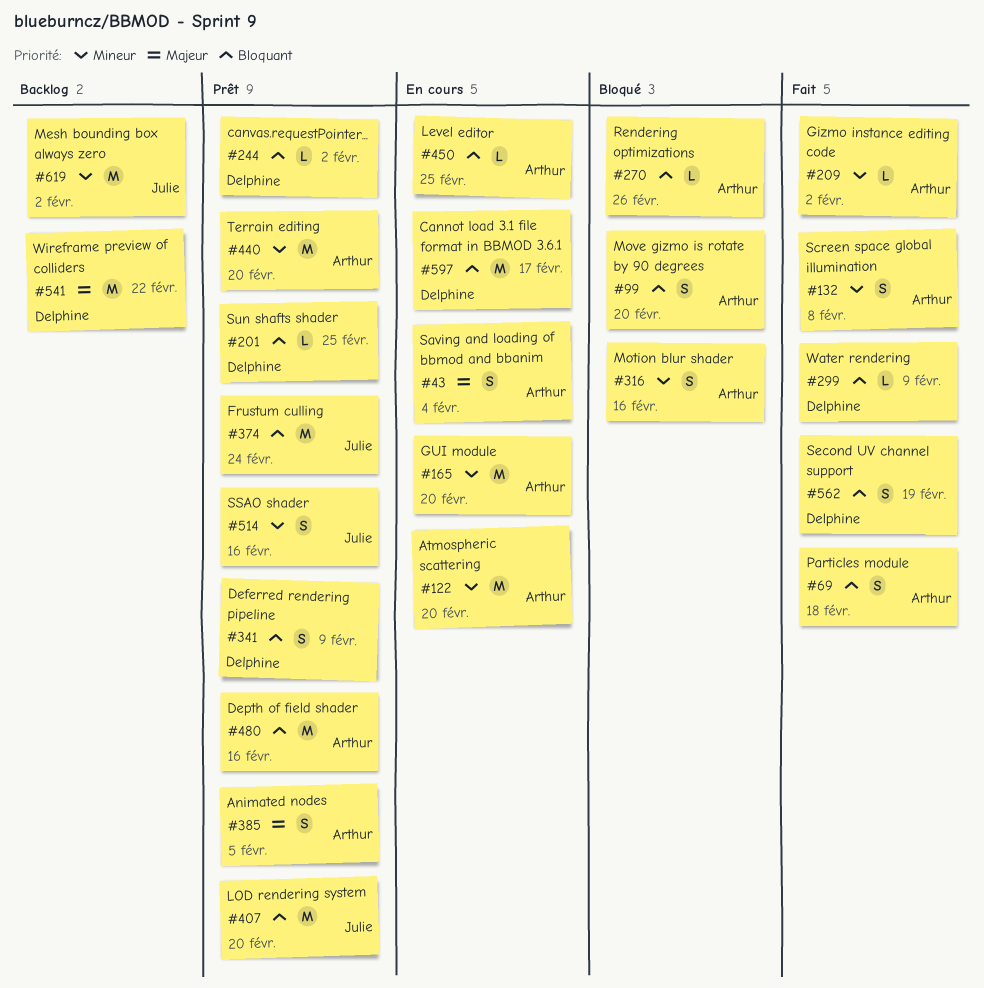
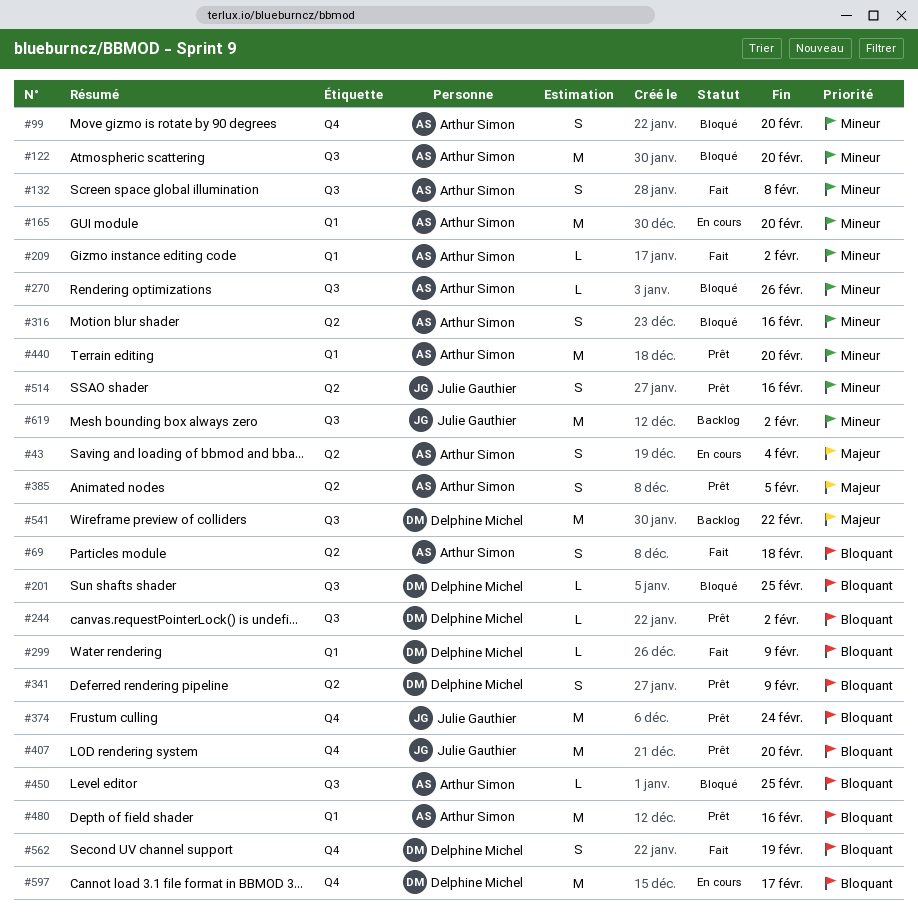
#99, priority: Bloquant -> Mineur
#122, status: En cours -> Bloqué
#201, status: Prêt -> Bloqué
#270, priority: Bloquant -> Mineur
#450, status: En cours -> Bloqué

